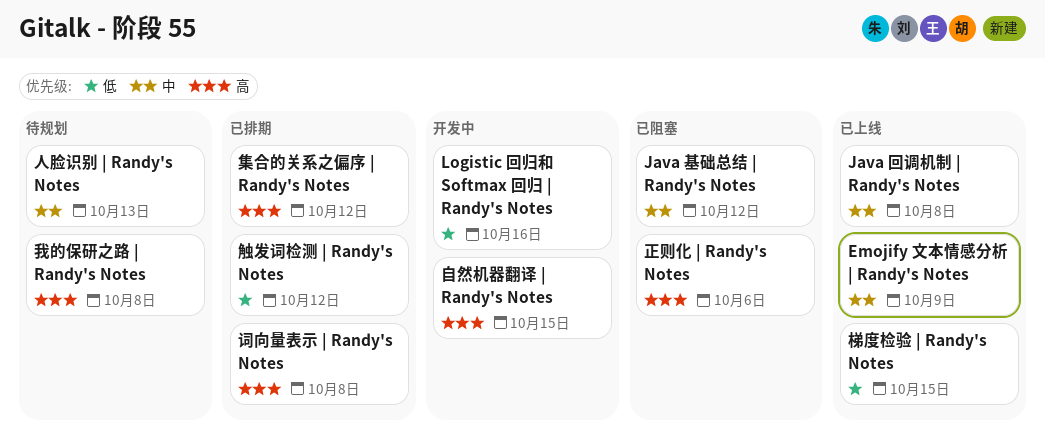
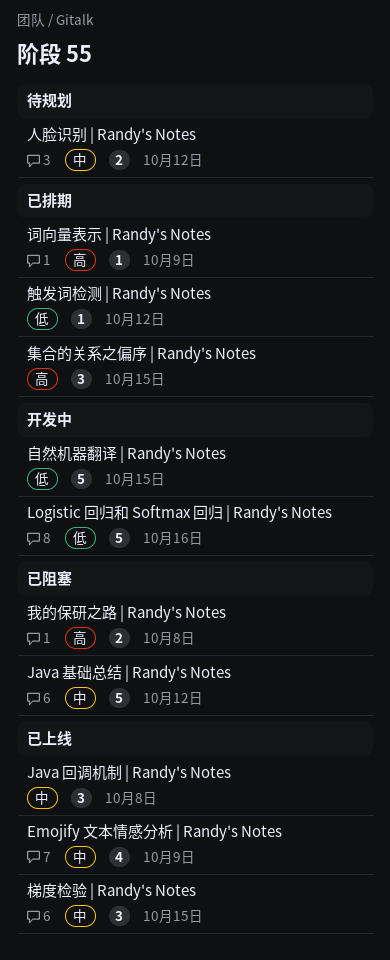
人脸识别 | Randy's Notes, due: Oct 13 -> Oct 12
我的保研之路 | Randy's Notes, status: 待规划 -> 已阻塞
梯度检验 | Randy's Notes, priority: 低 -> 中
正则化 | Randy's Notes: present -> none
自然机器翻译 | Randy's Notes, priority: 高 -> 低
词向量表示 | Randy's Notes, due: Oct 8 -> Oct 9
集合的关系之偏序 | Randy's Notes, due: Oct 12 -> Oct 15

